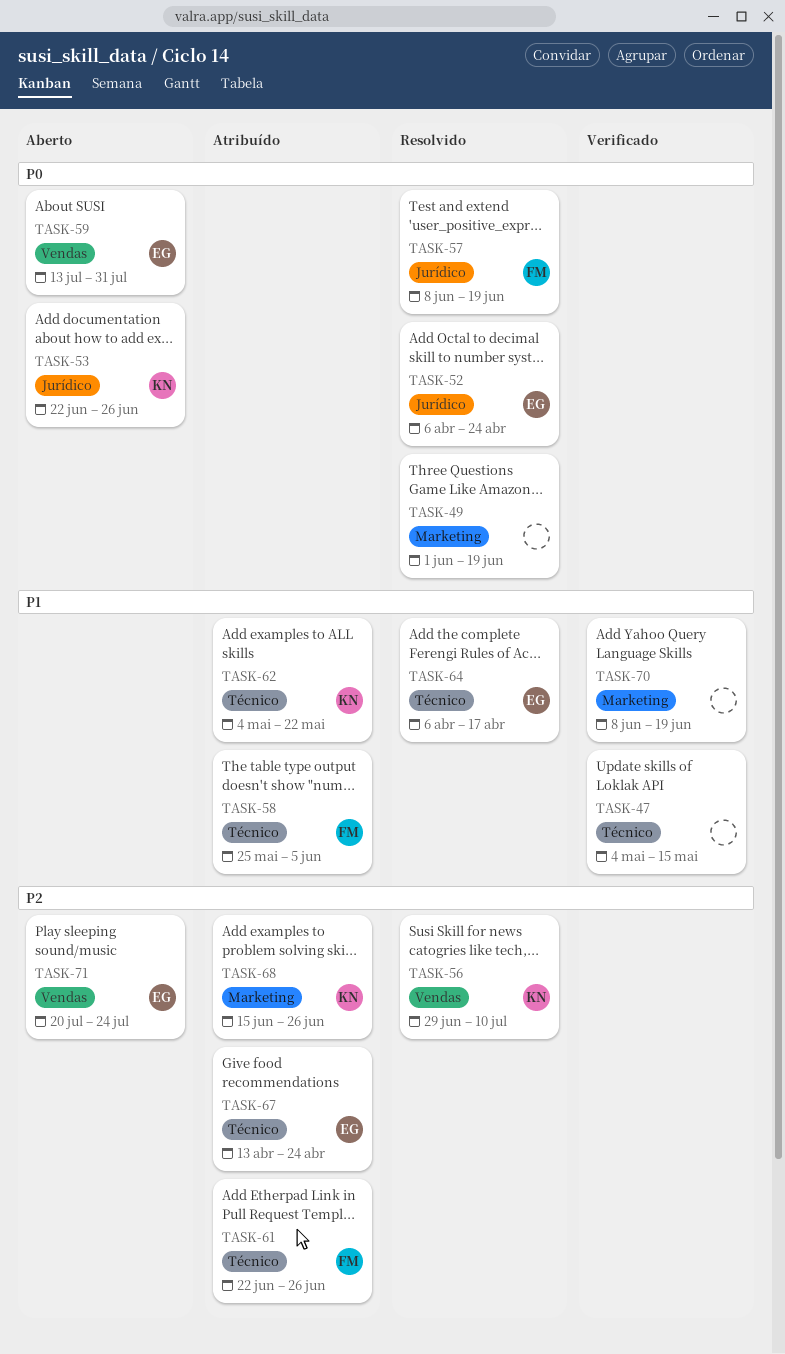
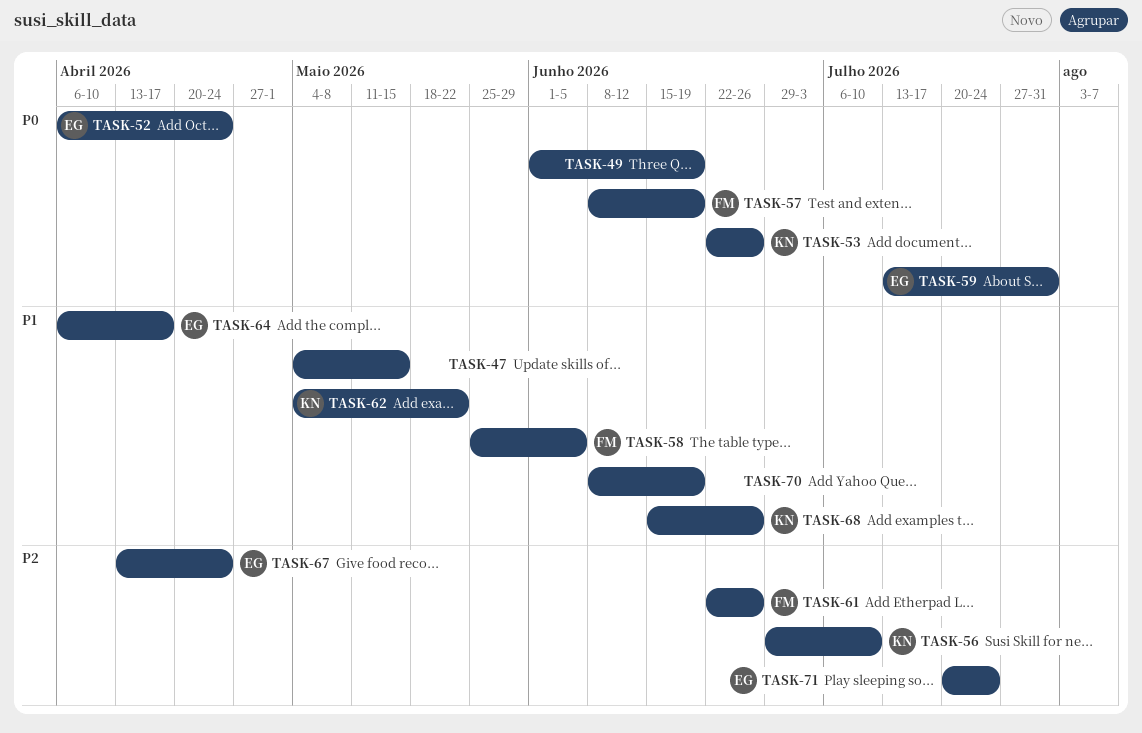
TASK-68, priority: P2 -> P1

